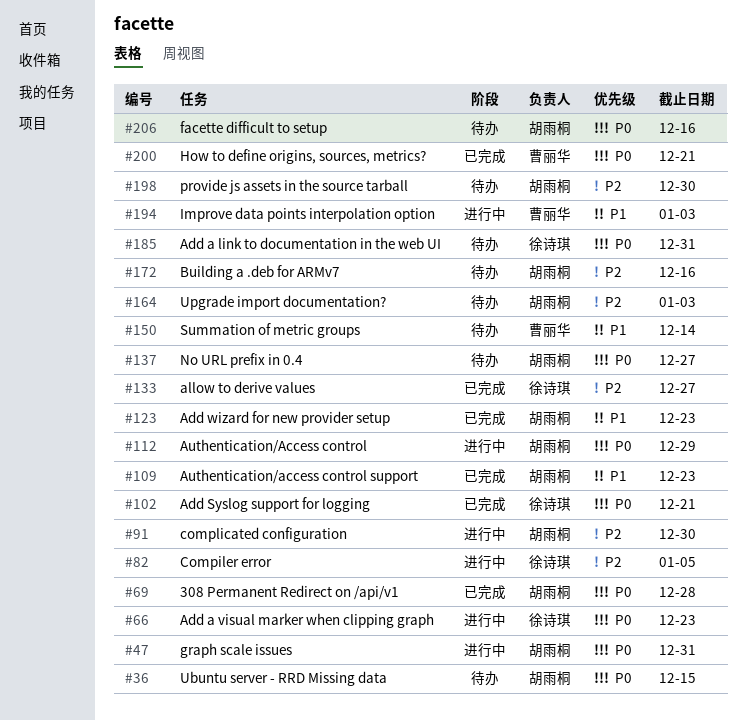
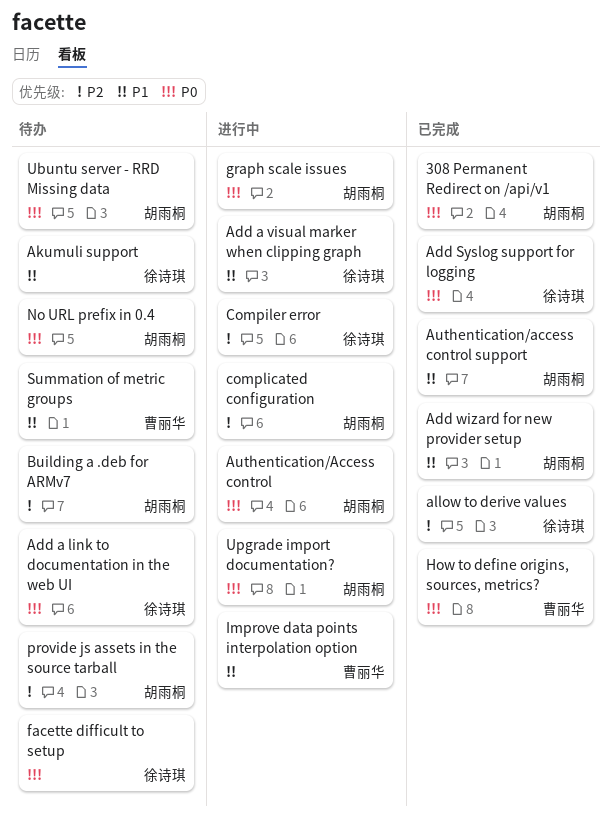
Add a visual marker when clipping graph, priority: P0 -> P1
Akumuli support: none -> present
facette difficult to setup, owner: 胡雨桐 -> 徐诗琪
Upgrade import documentation?, status: 待办 -> 进行中
Upgrade import documentation?, priority: P2 -> P0

